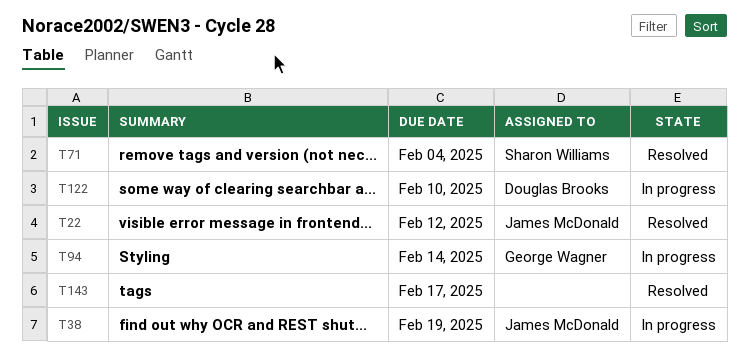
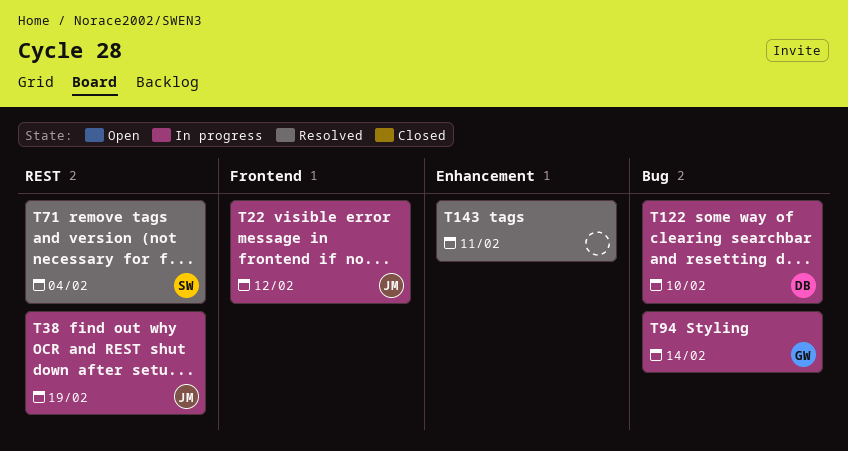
T22, status: Resolved -> In progress
T143, due: Feb 17 -> Feb 11

